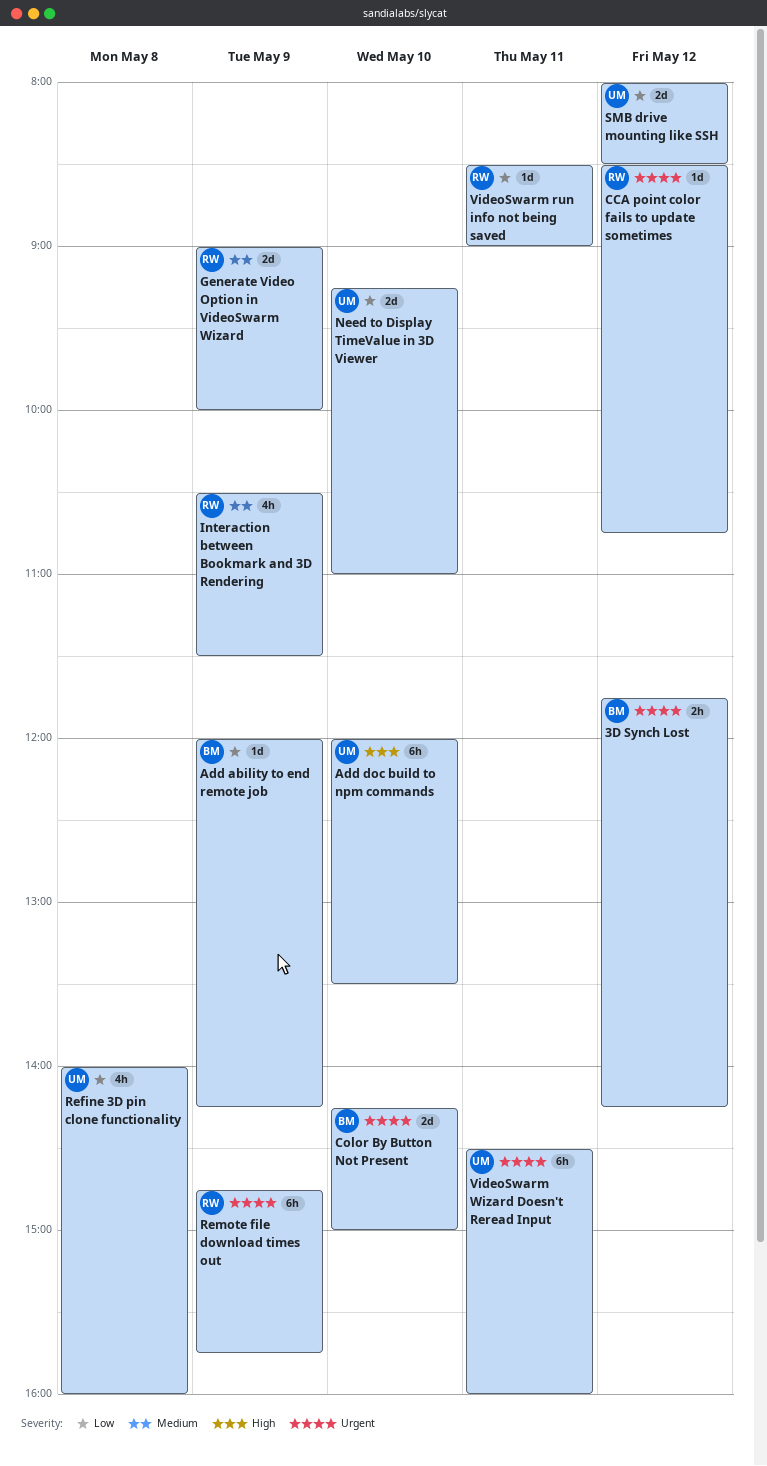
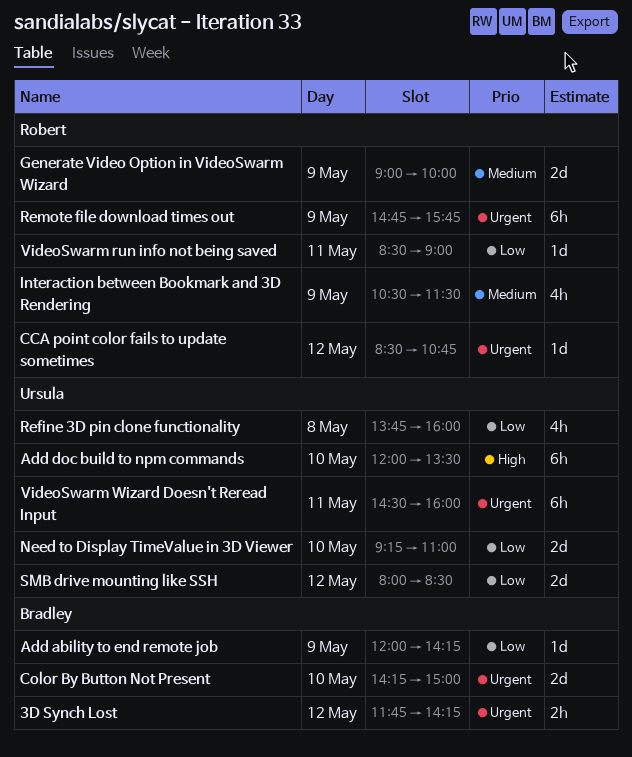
Refine 3D pin clone functionality, begins: 14:00 -> 13:45

